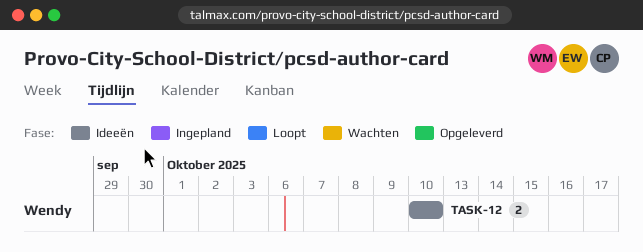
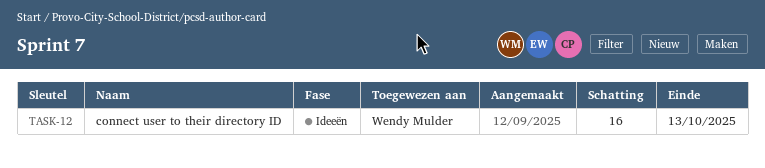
TASK-12, estimate: 2 -> 16
TASK-12, due: Oct 10 -> Oct 13

